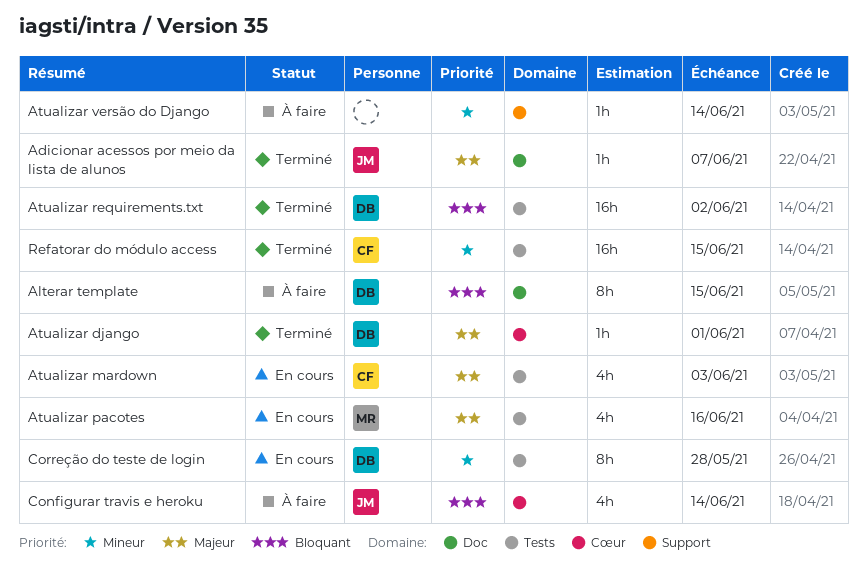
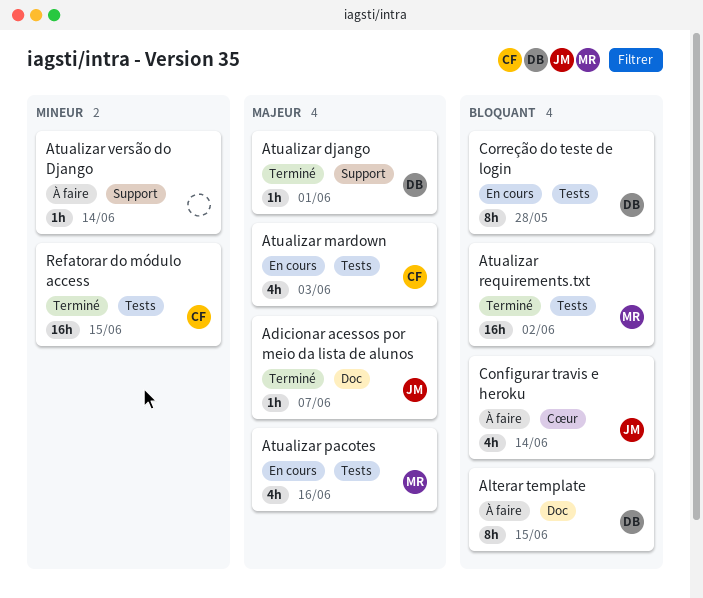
Atualizar django, label: Cœur -> Support
Atualizar requirements.txt, owner: DB -> MR
Correção do teste de login, priority: Mineur -> Bloquant

